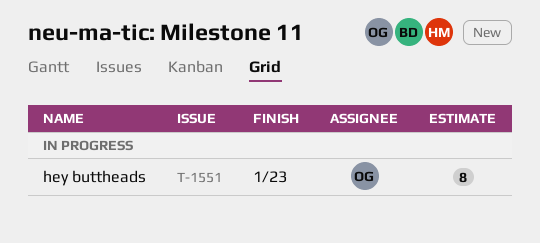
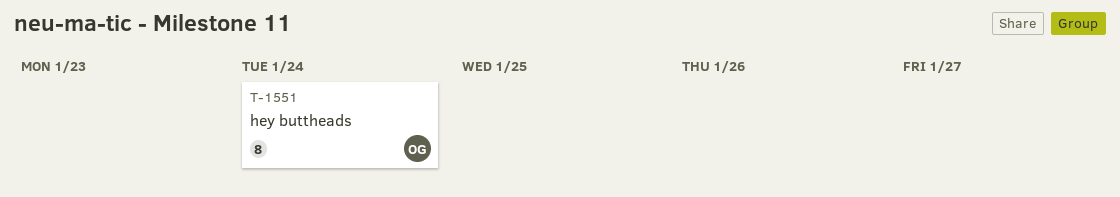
T-1551, due: Jan 23 -> Jan 24

